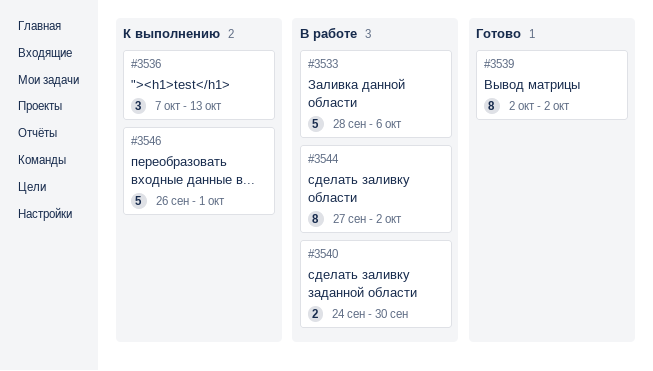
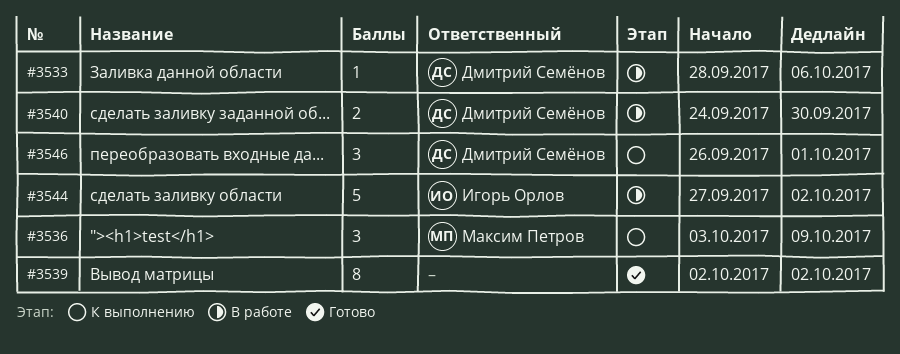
#3533, estimate: 5 -> 1
#3536, start: Oct 7 -> Oct 3
#3536, due: Oct 13 -> Oct 9
#3544, estimate: 8 -> 5
#3546, estimate: 5 -> 3

